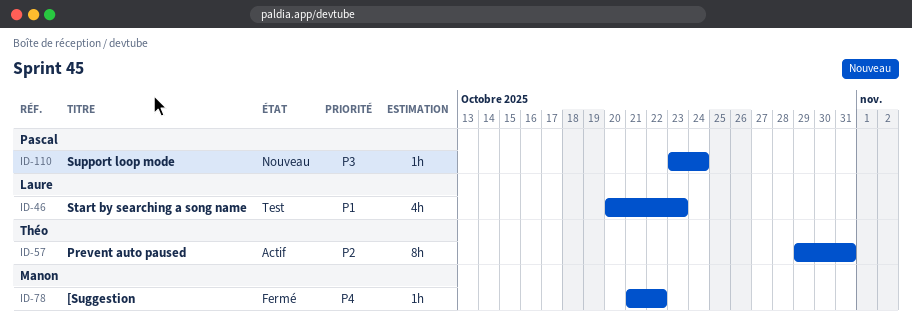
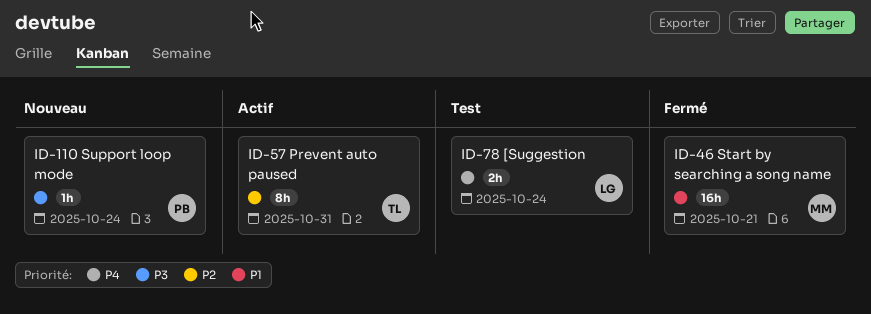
ID-46, status: Test -> Fermé
ID-46, owner: Laure -> Manon
ID-46, estimate: 4h -> 16h
ID-46, due: Oct 23 -> Oct 21
ID-78, status: Fermé -> Test
ID-78, owner: Manon -> Laure
ID-78, estimate: 1h -> 2h
ID-78, due: Oct 22 -> Oct 24

